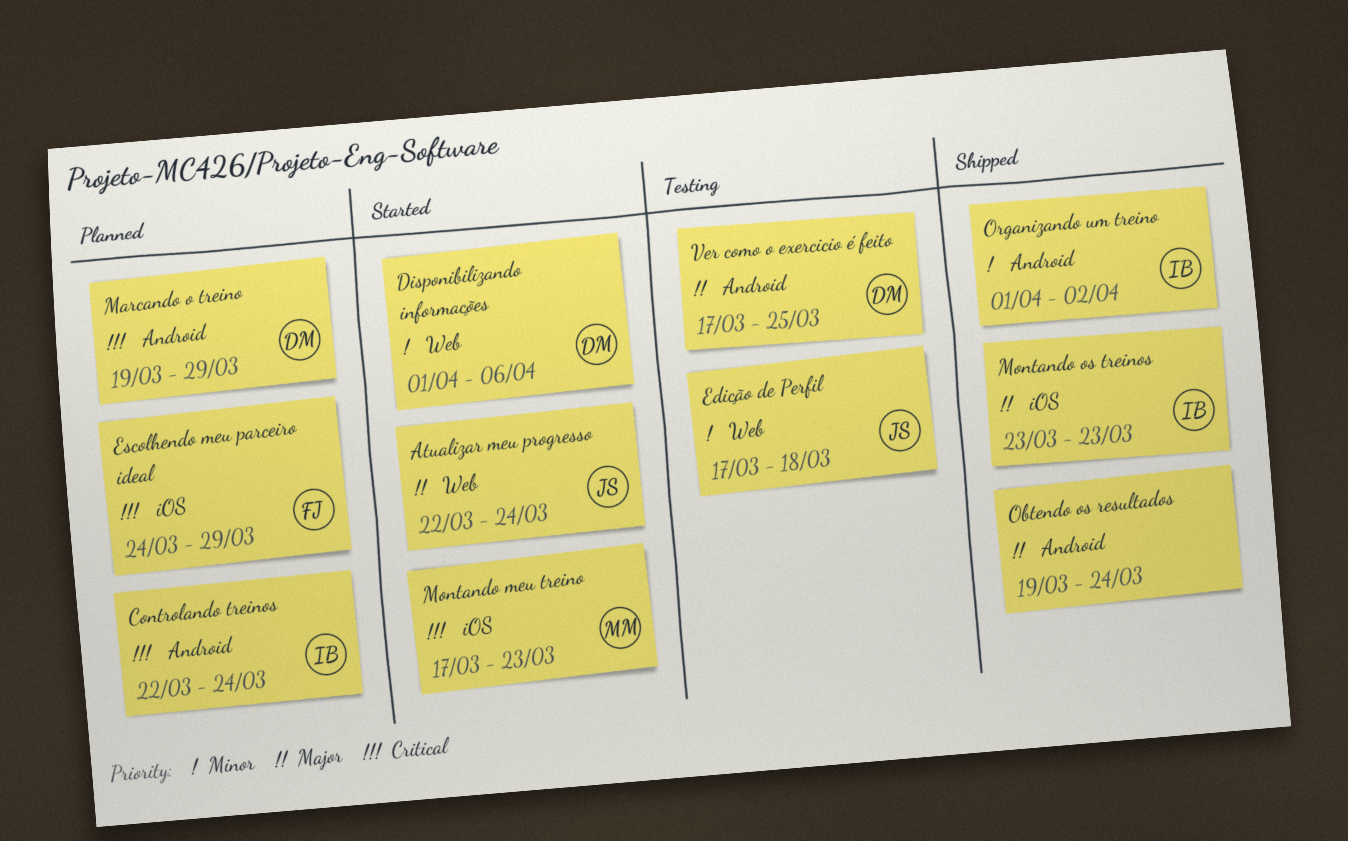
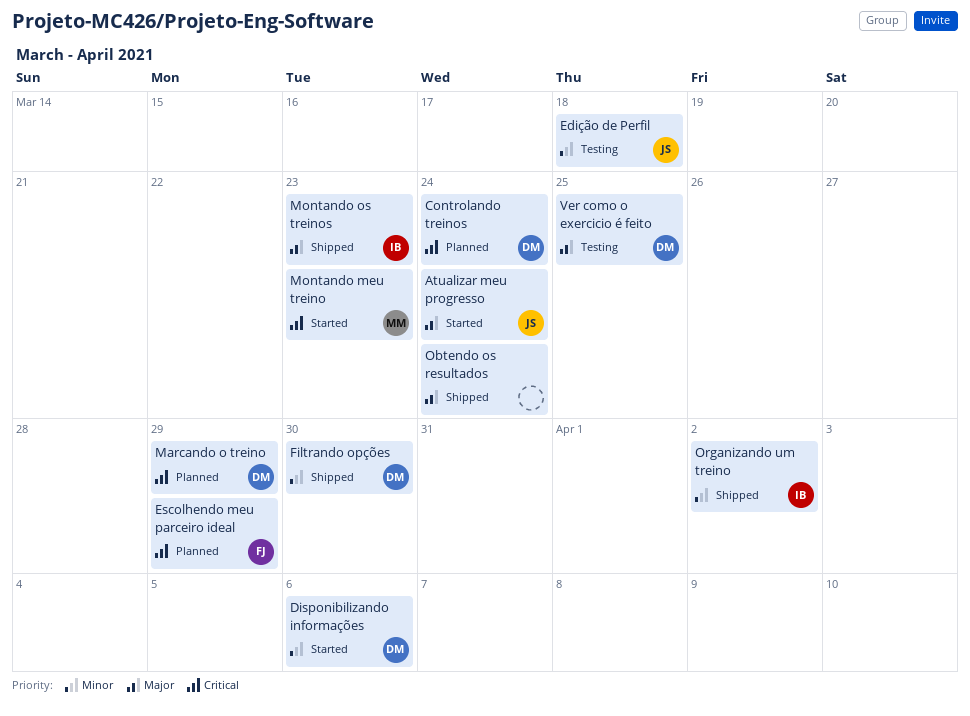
Controlando treinos, owner: IB -> DM
Filtrando opções: none -> present

